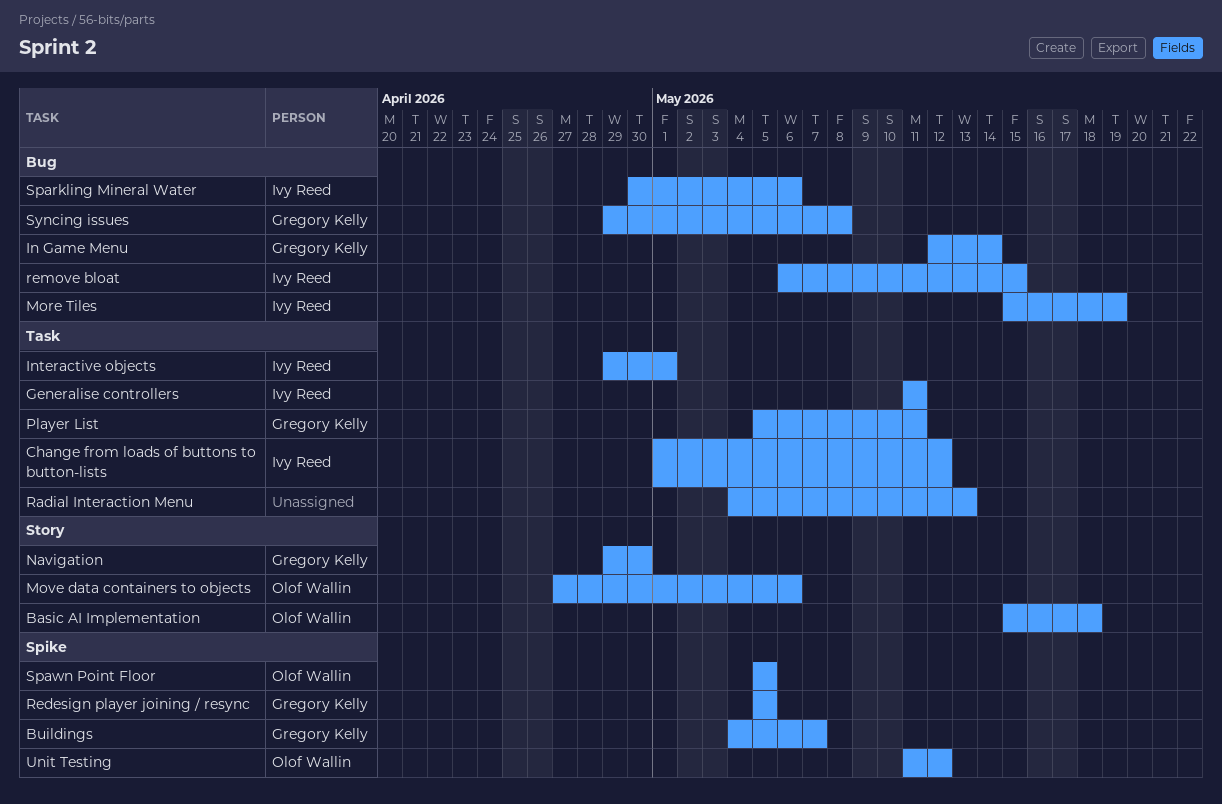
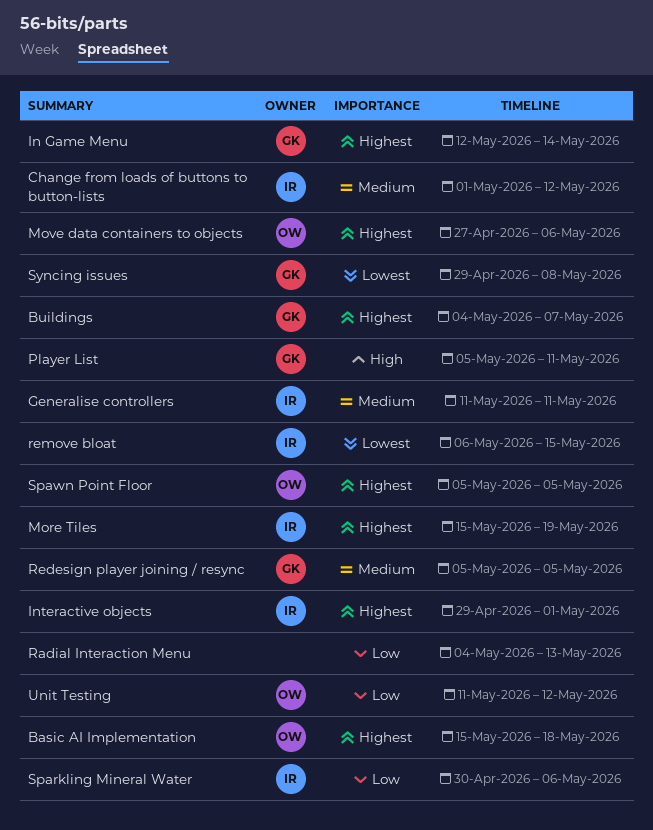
Navigation: present -> none

